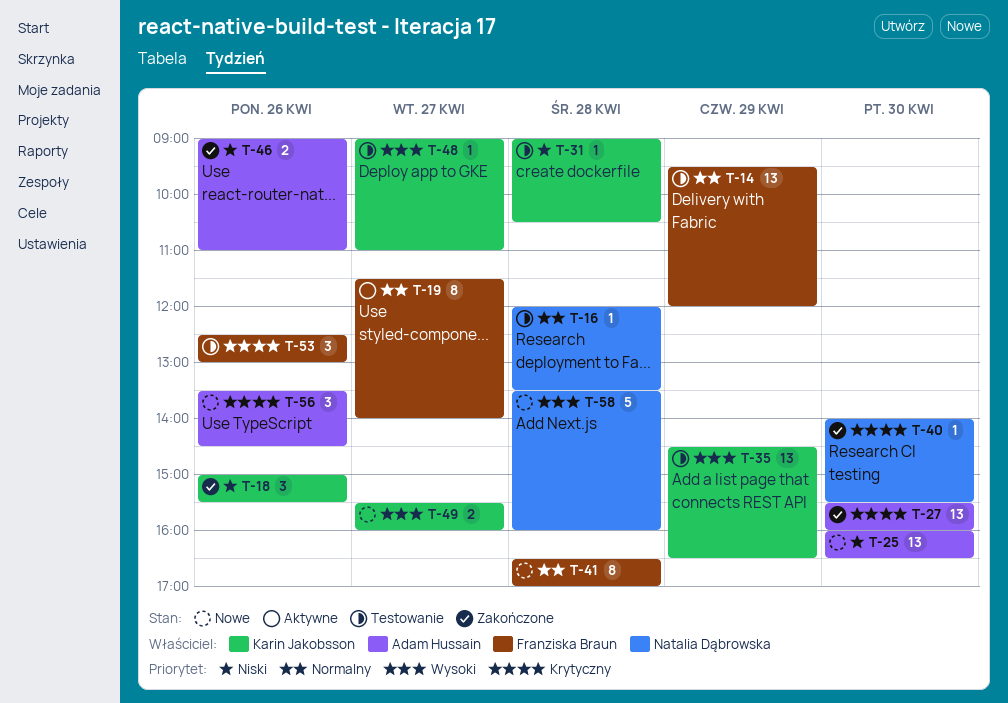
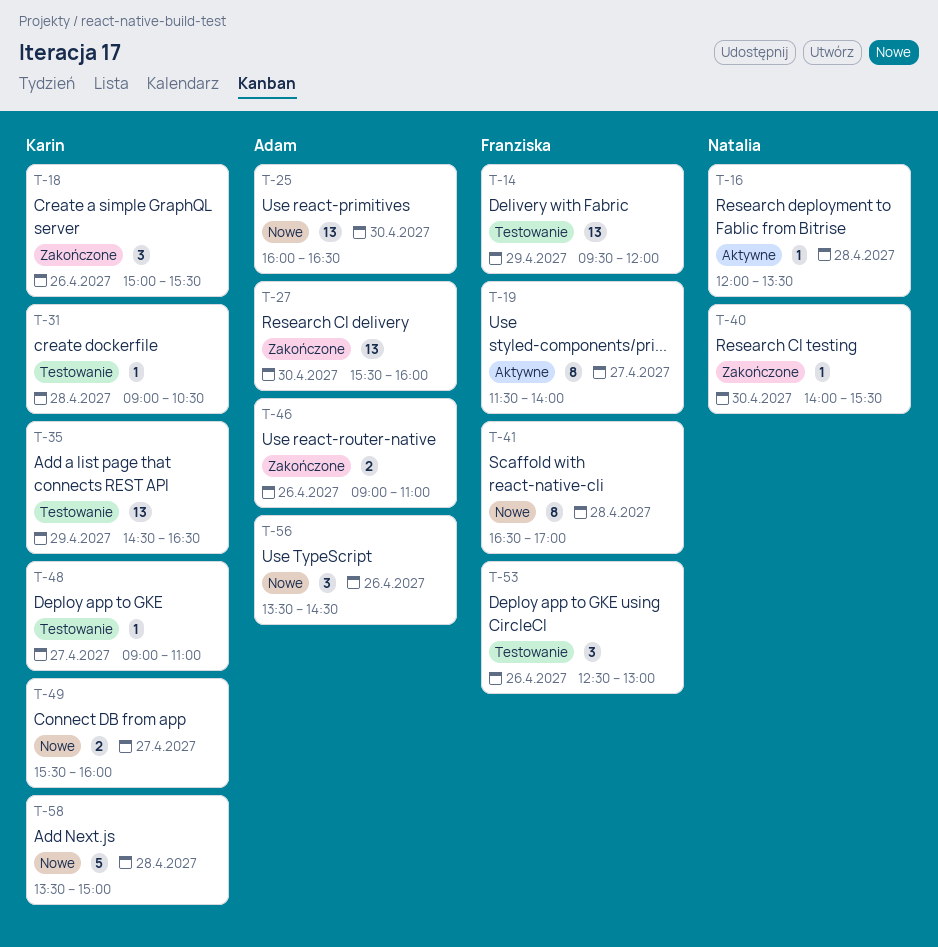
T-16, status: Testowanie -> Aktywne
T-58, owner: Natalia Dąbrowska -> Karin Jakobsson
T-58, ends: 16:00 -> 15:00

